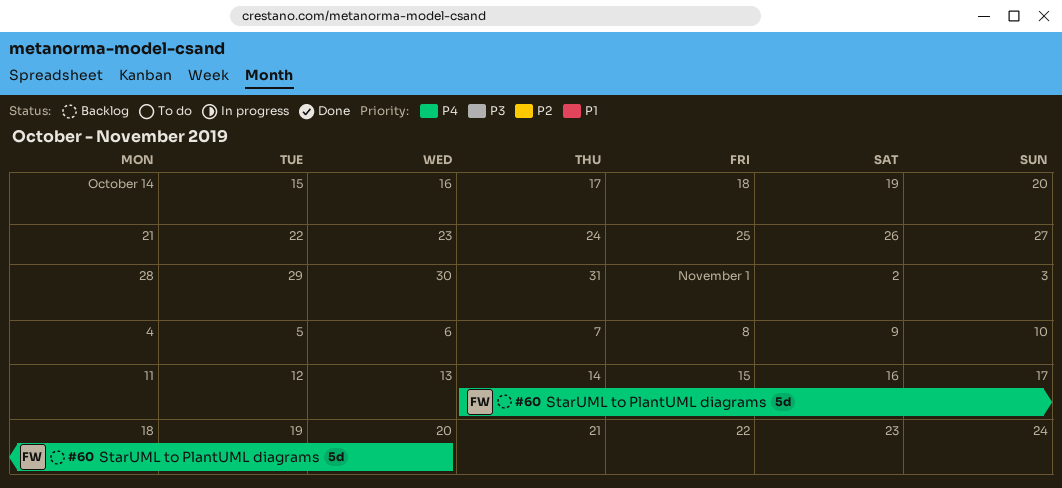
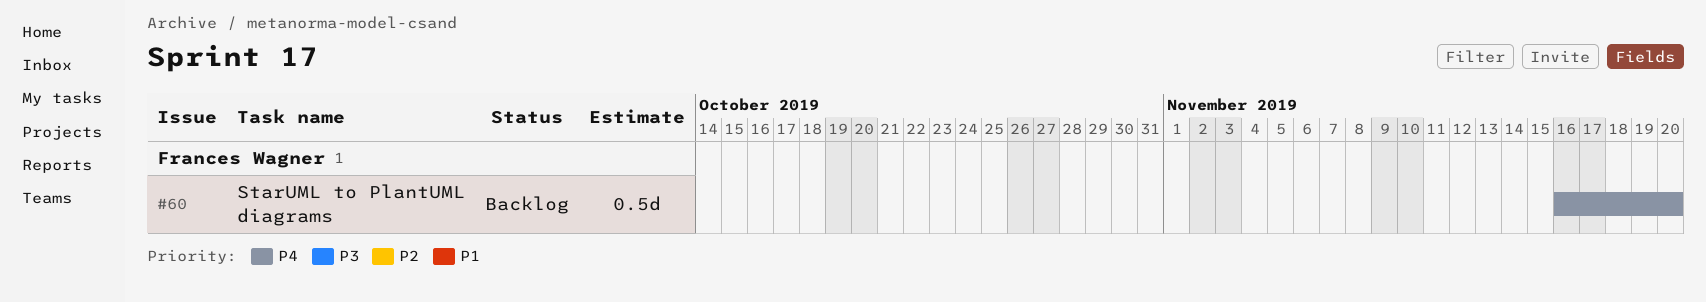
#60, estimate: 5d -> 0.5d
#60, start: Nov 14 -> Nov 16

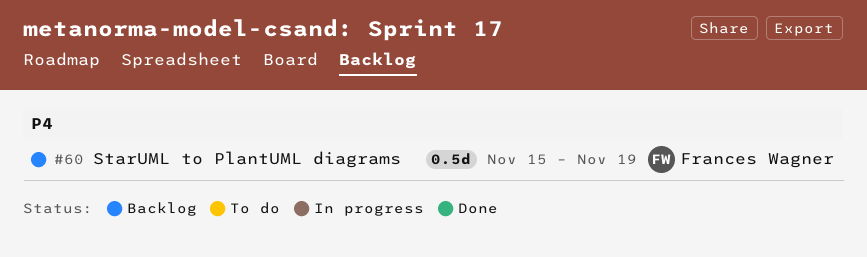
#60, start: Nov 16 -> Nov 15
#60, due: Nov 20 -> Nov 19

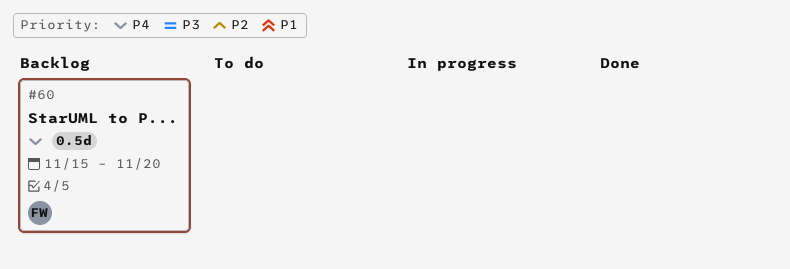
#60, due: Nov 19 -> Nov 20

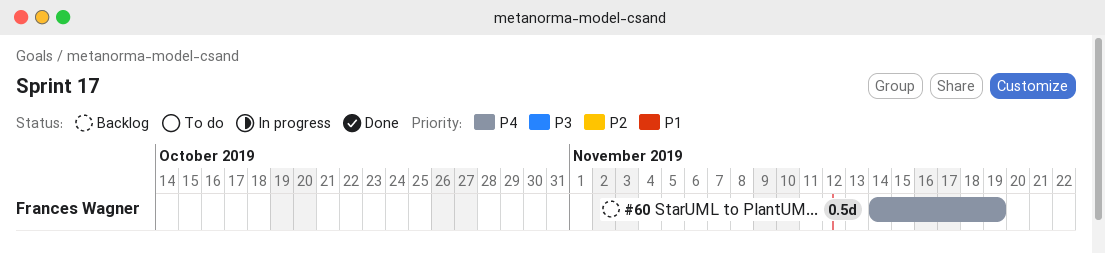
#60, start: Nov 15 -> Nov 14
#60, due: Nov 20 -> Nov 19

